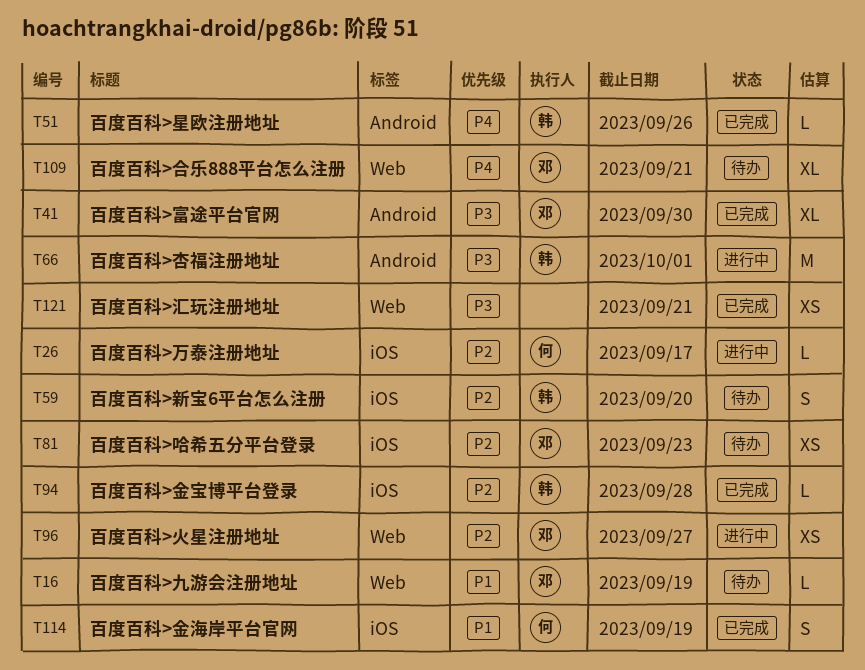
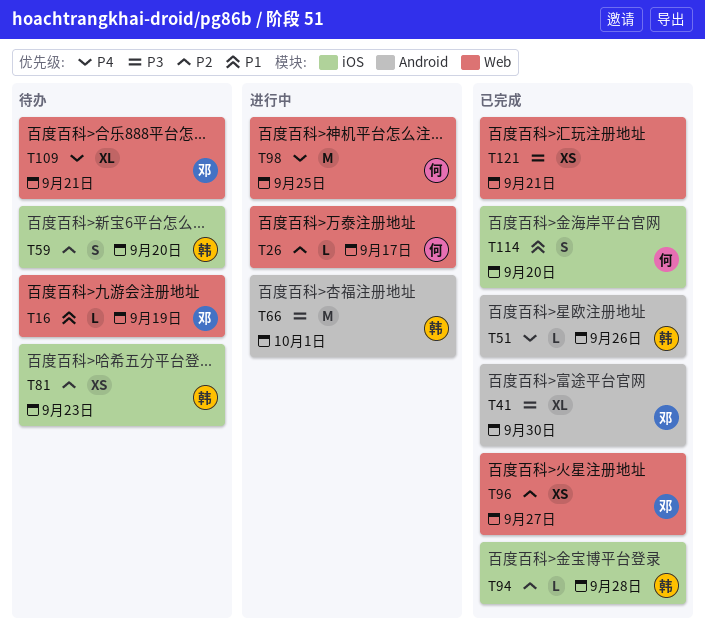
T26, label: iOS -> Web
T81, owner: 邓 -> 韩
T96, status: 进行中 -> 已完成
T98: none -> present
T114, due: Sep 19 -> Sep 20

